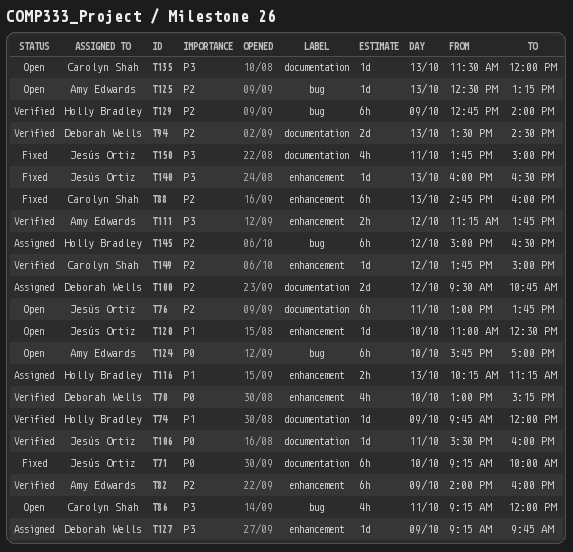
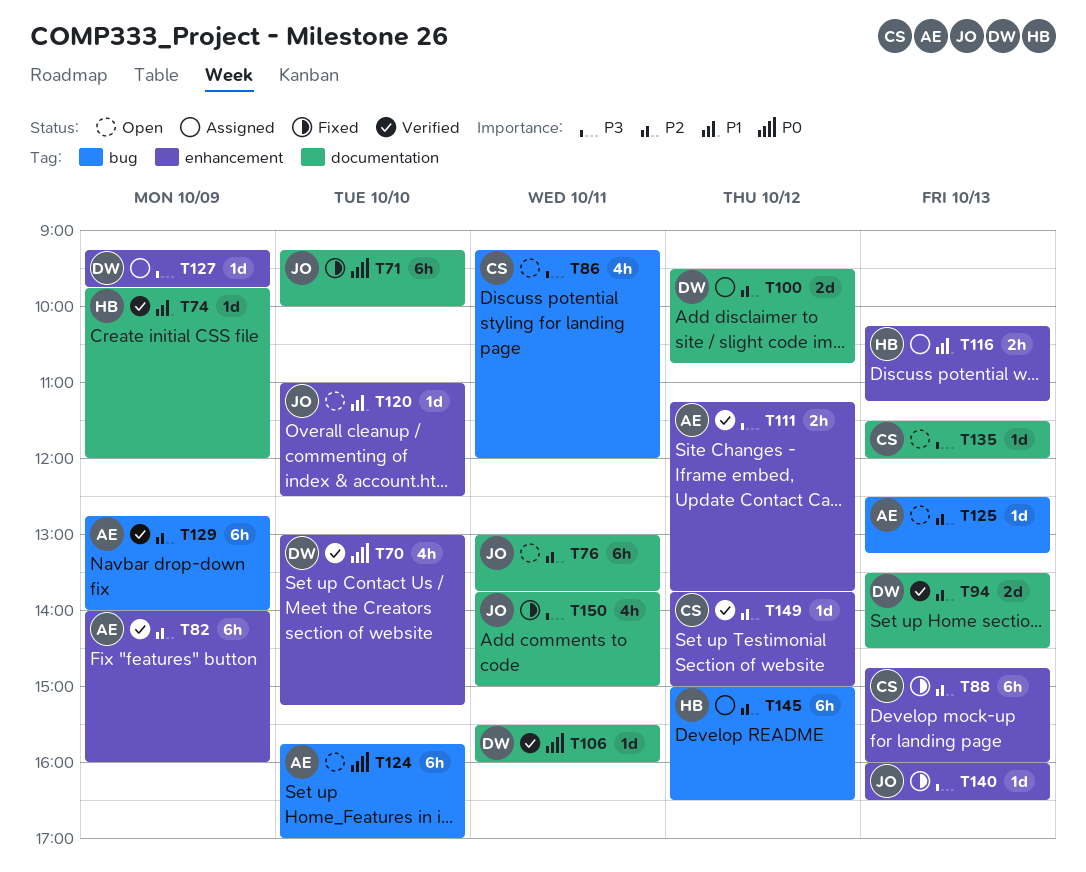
T106, owner: Jesús Ortiz -> Deborah Wells
T129, owner: Holly Bradley -> Amy Edwards

